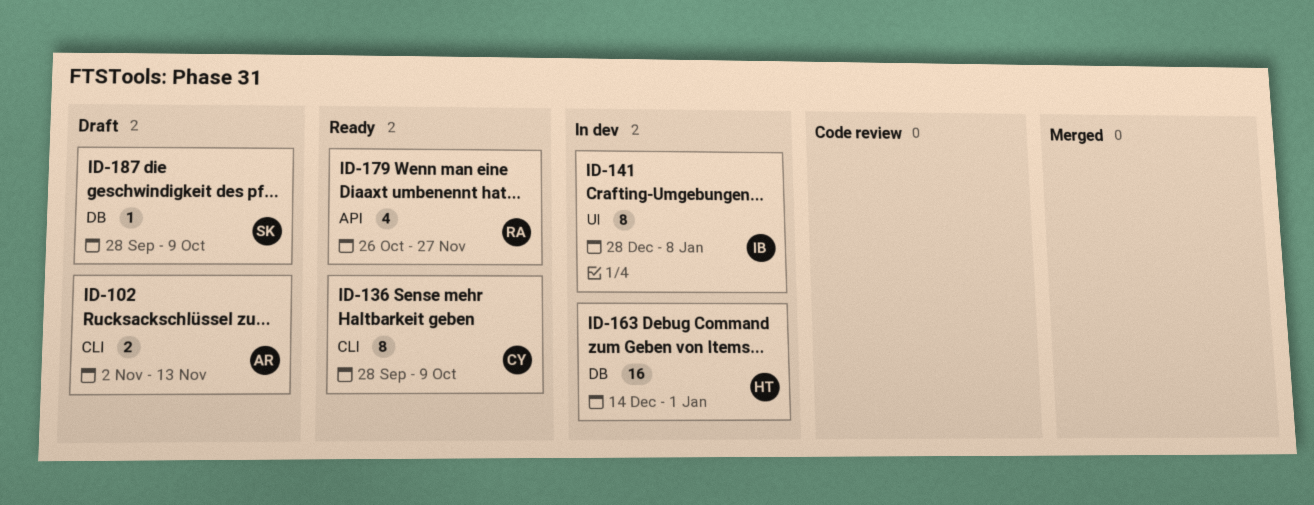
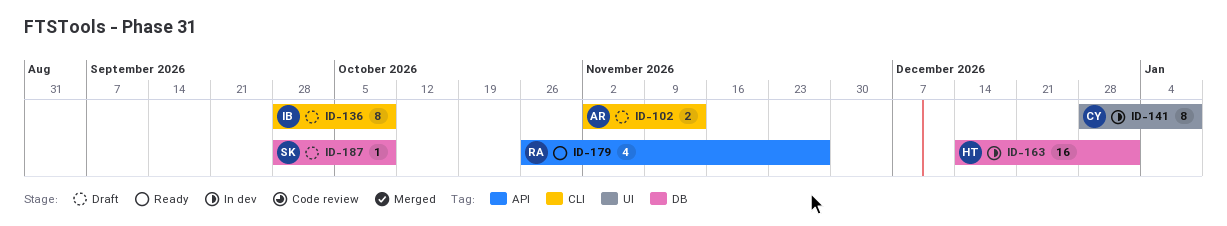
ID-136, status: Ready -> Draft
ID-136, owner: CY -> IB
ID-141, owner: IB -> CY

